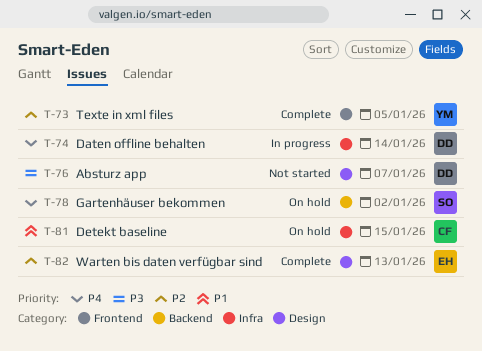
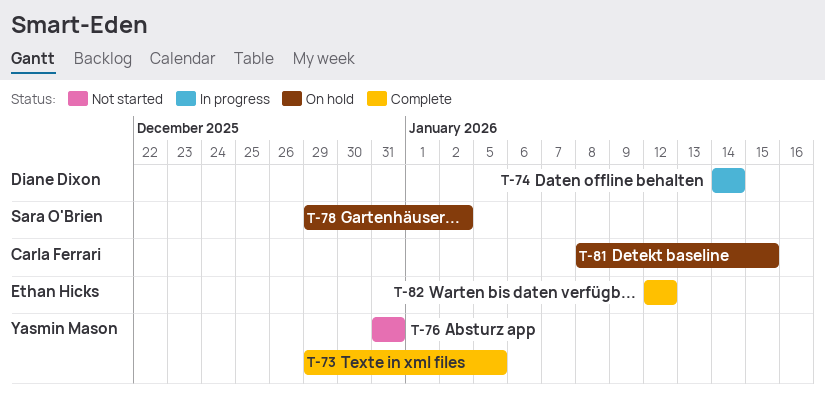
T-76, owner: Diane Dixon -> Yasmin Mason
T-76, due: Jan 7 -> Dec 31
T-82, due: Jan 13 -> Jan 12

